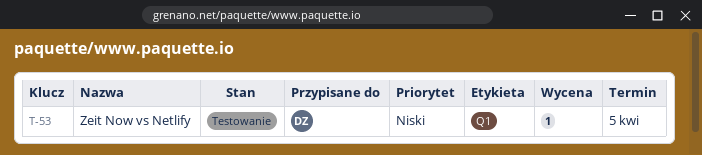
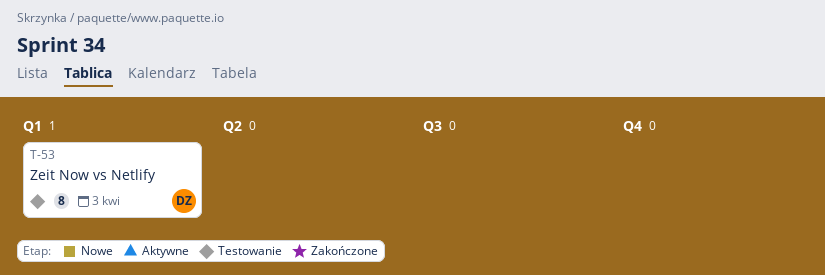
T-53, estimate: 1 -> 8
T-53, due: Apr 5 -> Apr 3

